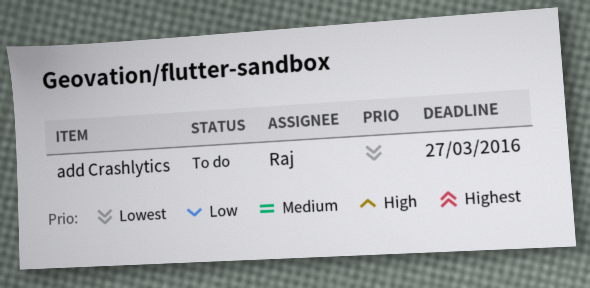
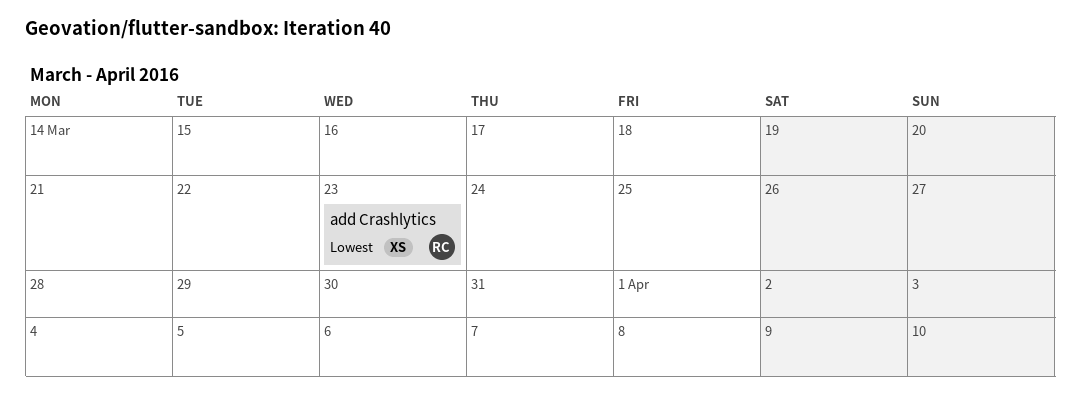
add Crashlytics, due: Mar 27 -> Mar 23

